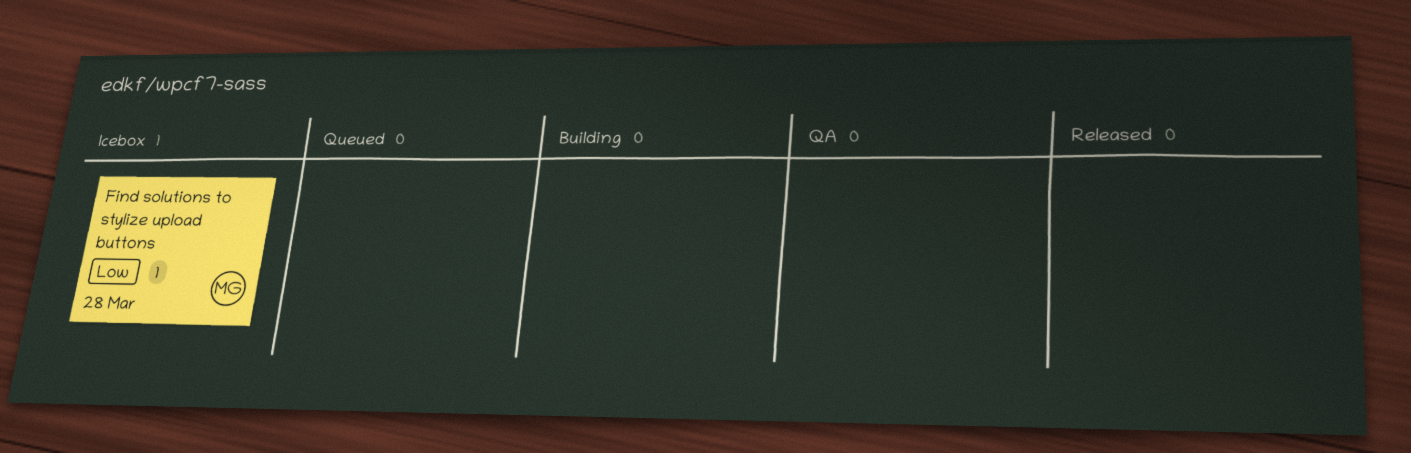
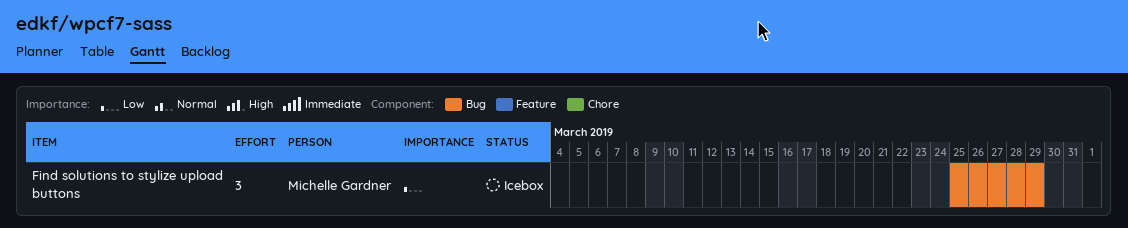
Find solutions to stylize upload buttons, estimate: 1 -> 3
Find solutions to stylize upload buttons, due: Mar 28 -> Mar 29

